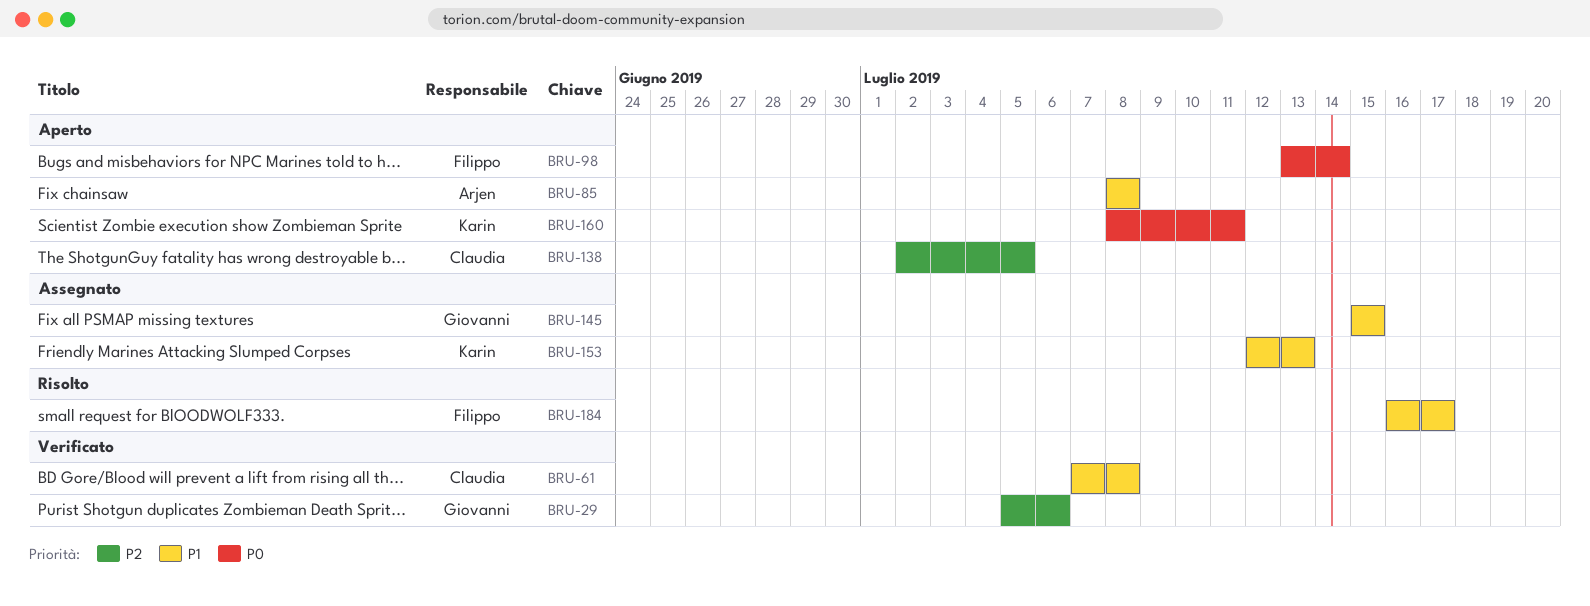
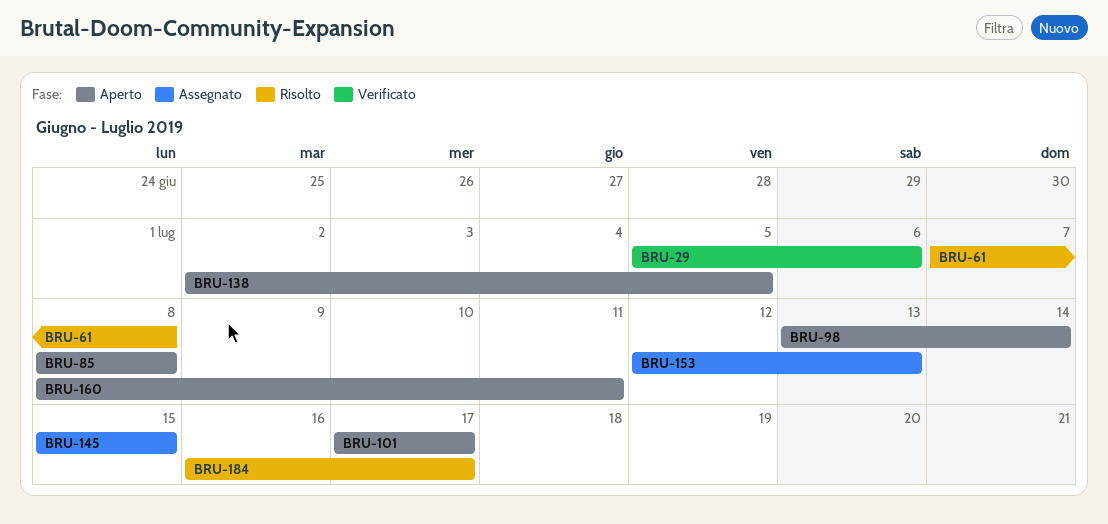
BRU-61, status: Verificato -> Risolto
BRU-101: none -> present

